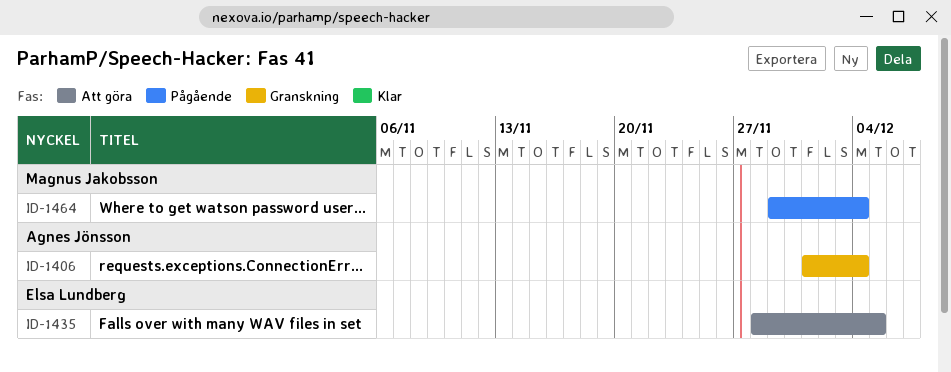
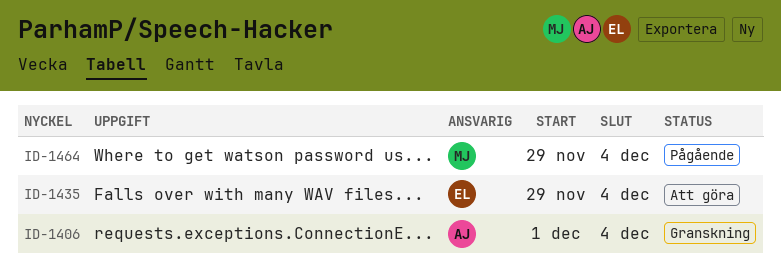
ID-1435, start: Nov 28 -> Nov 29
ID-1435, due: Dec 5 -> Dec 4

